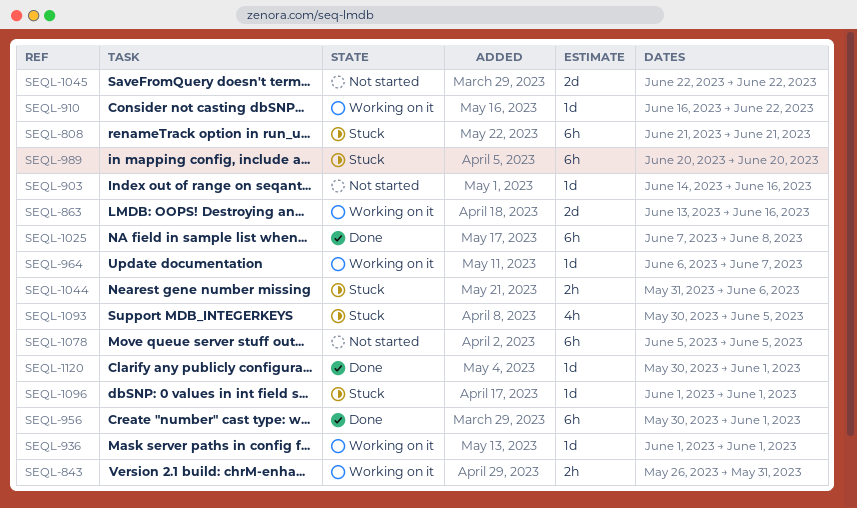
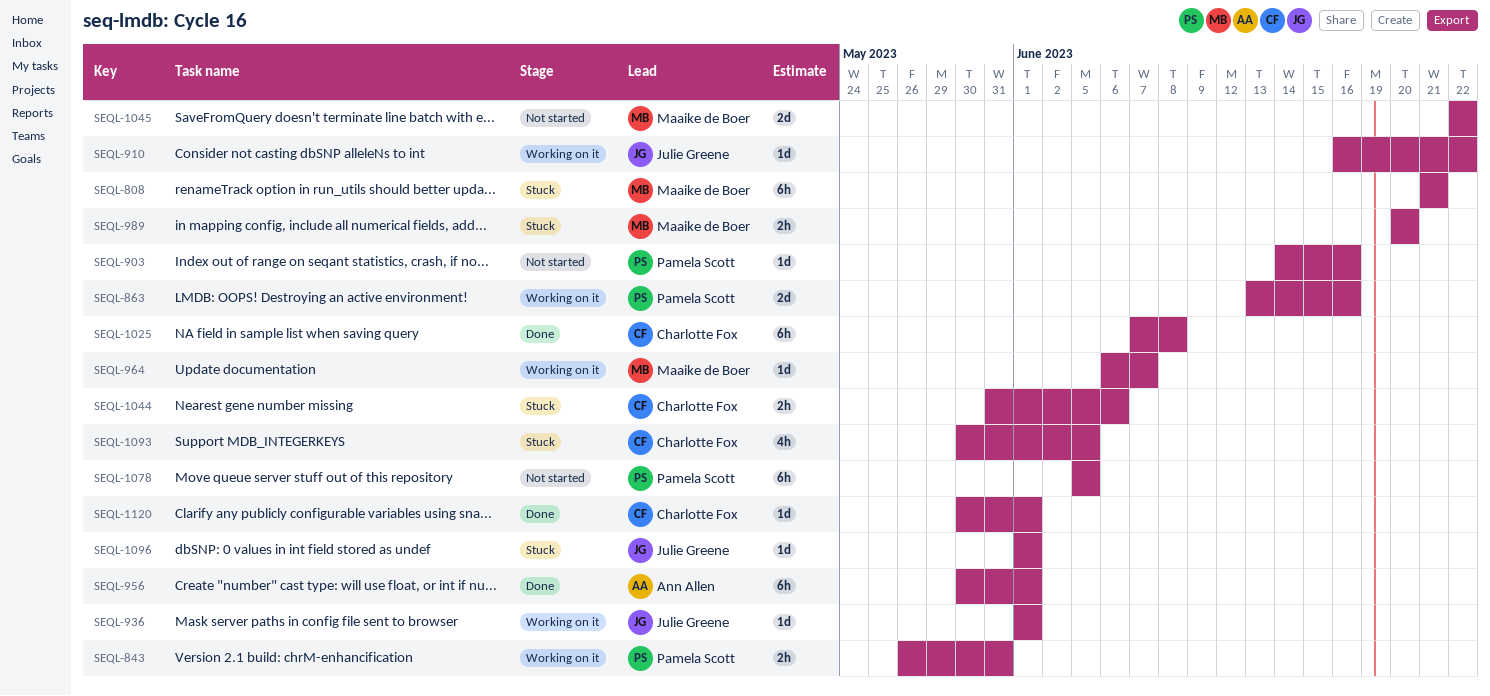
SEQL-989, estimate: 6h -> 2h

